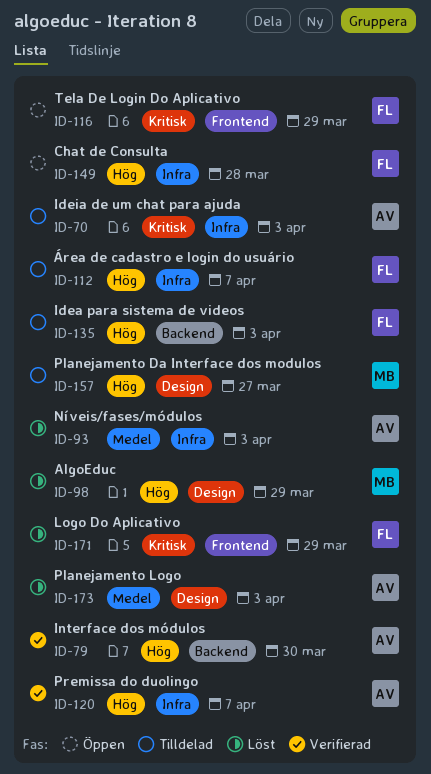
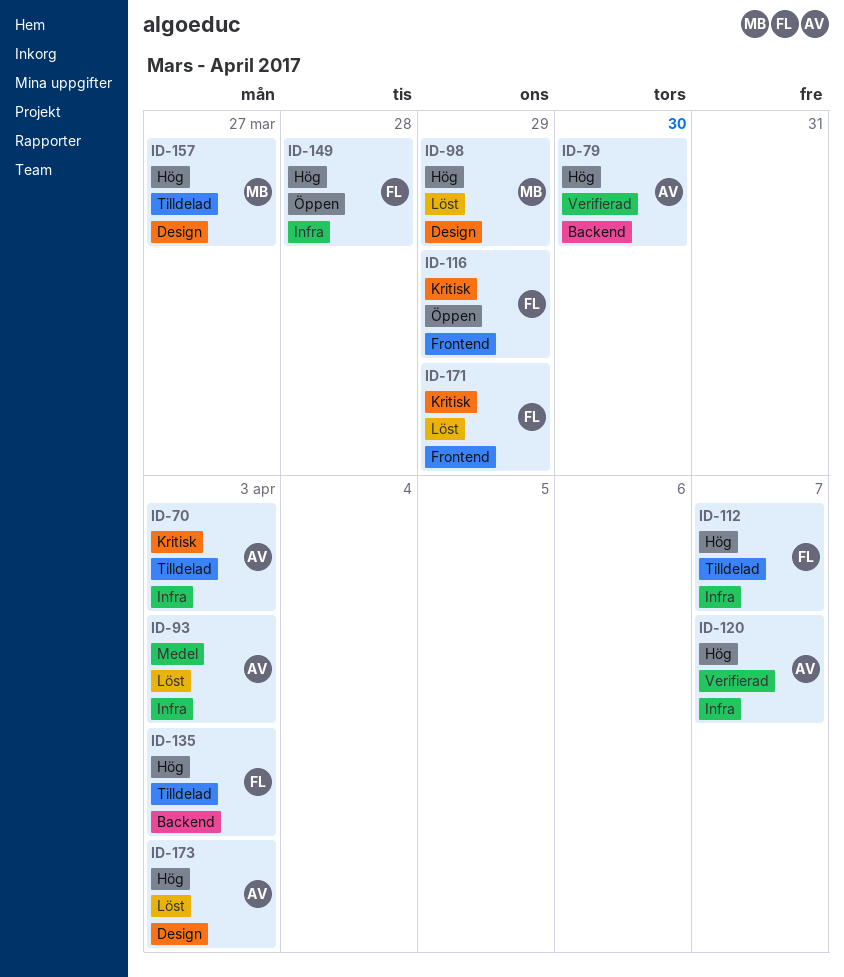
ID-173, priority: Medel -> Hög

